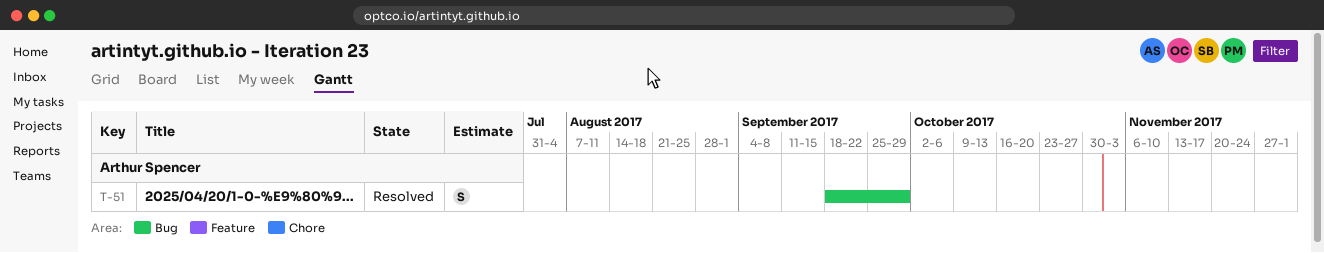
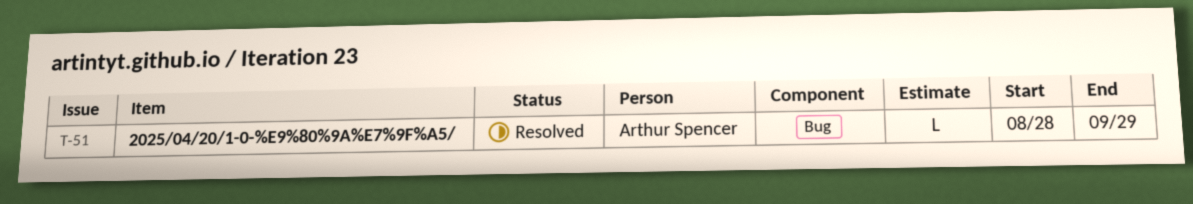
T-51, estimate: S -> L
T-51, start: Sep 18 -> Aug 28

